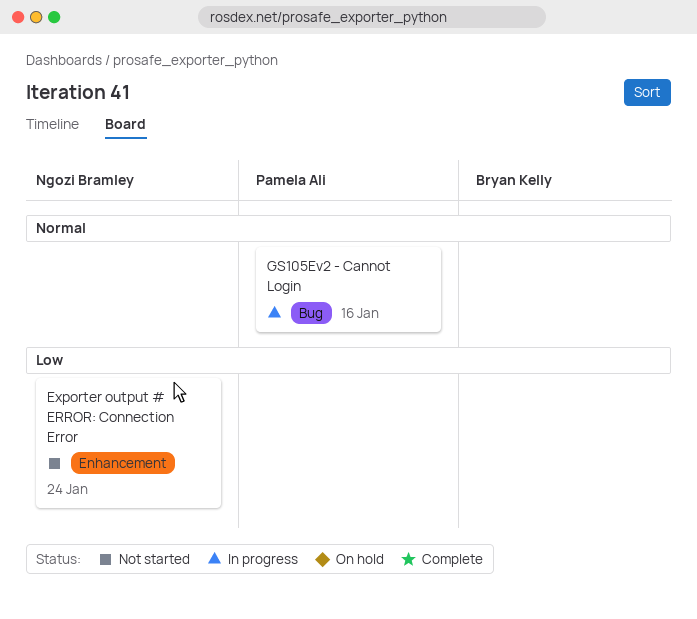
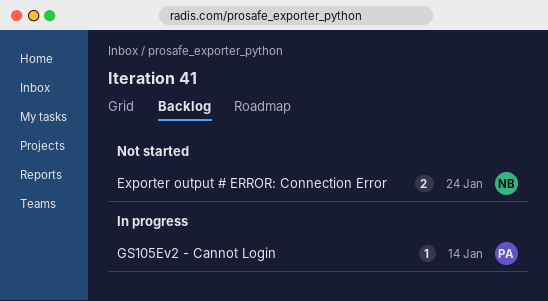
GS105Ev2 - Cannot Login, due: Jan 16 -> Jan 14

